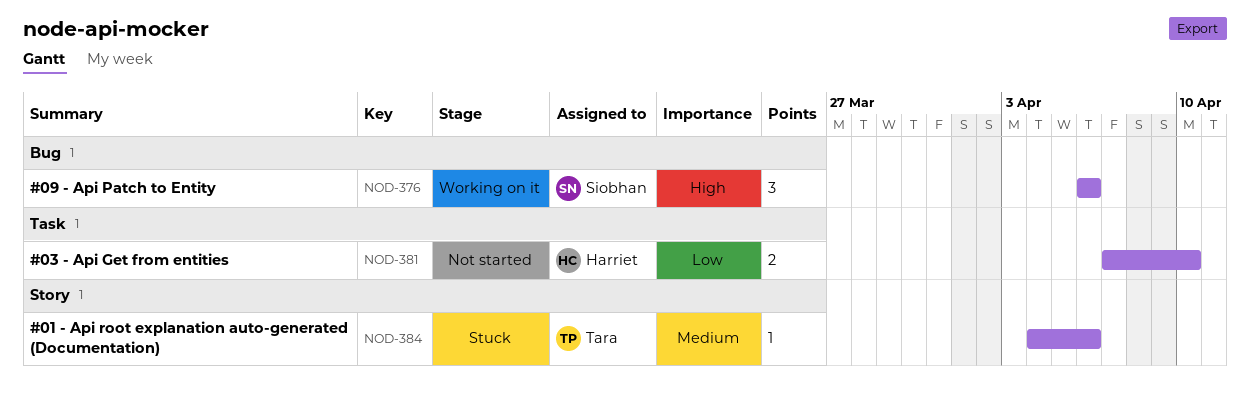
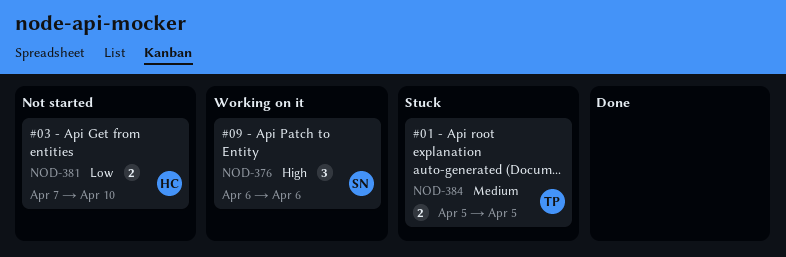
NOD-384, estimate: 1 -> 2
NOD-384, start: Apr 4 -> Apr 5
NOD-384, due: Apr 6 -> Apr 5

